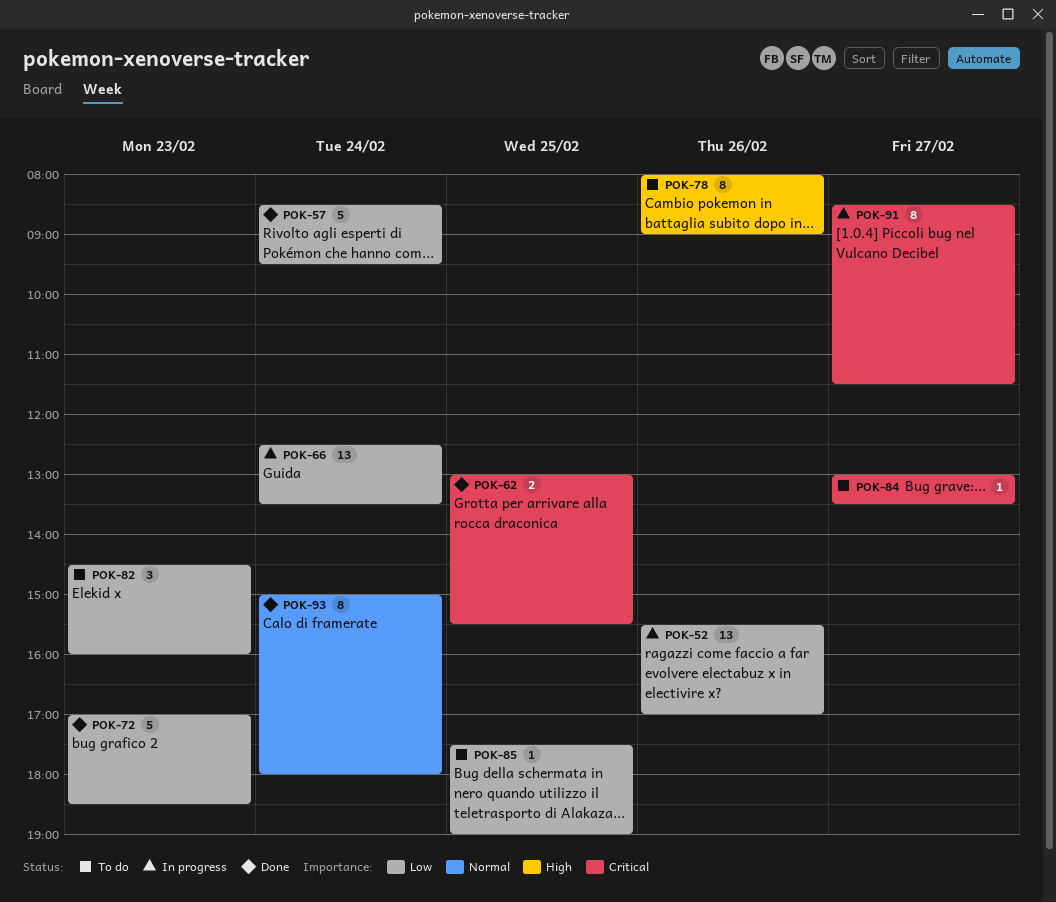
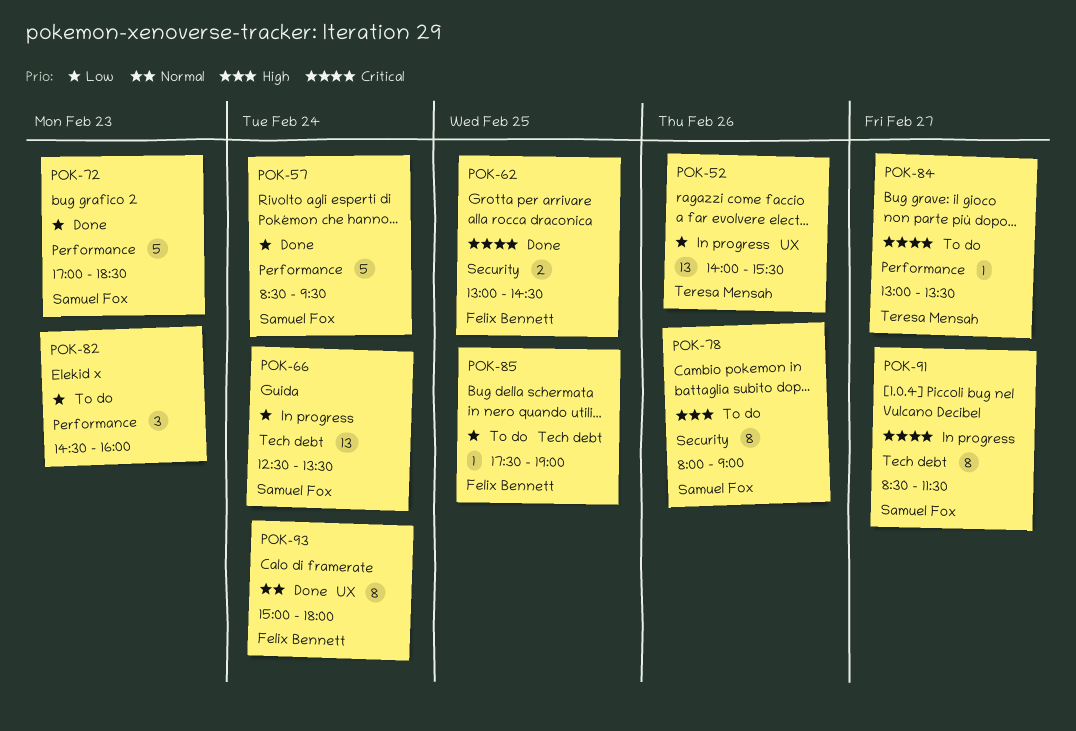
POK-52, begins: 15:30 -> 14:00
POK-52, ends: 17:00 -> 15:30
POK-62, ends: 15:30 -> 14:30

